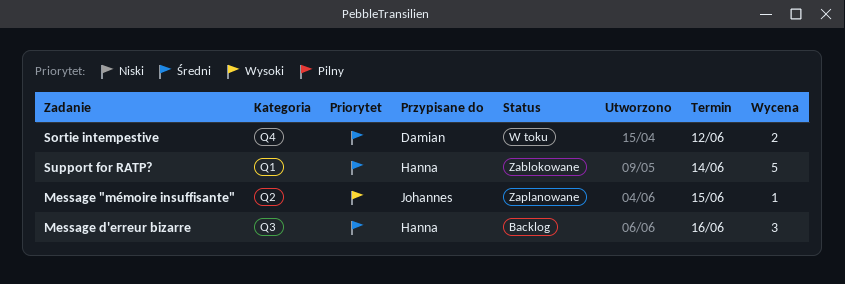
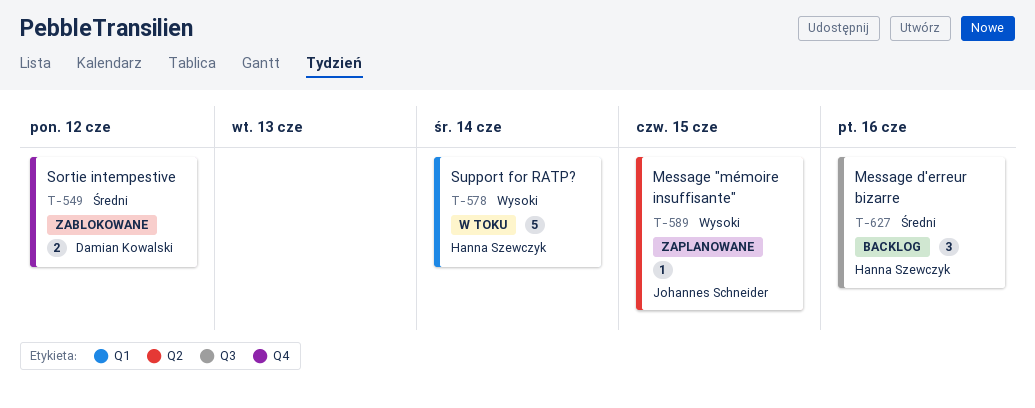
Sortie intempestive, status: W toku -> Zablokowane
Support for RATP?, status: Zablokowane -> W toku
Support for RATP?, priority: Średni -> Wysoki

